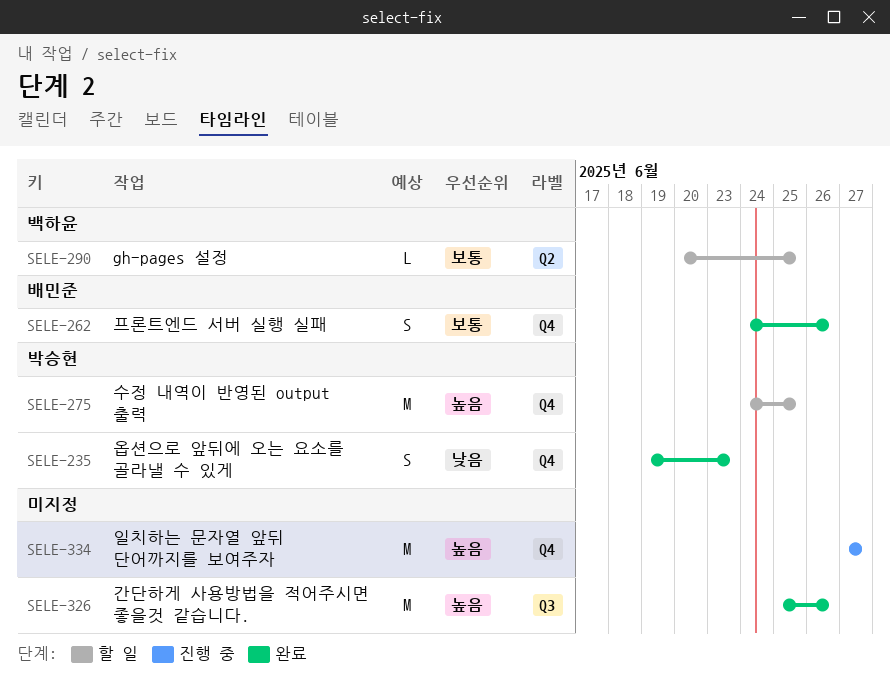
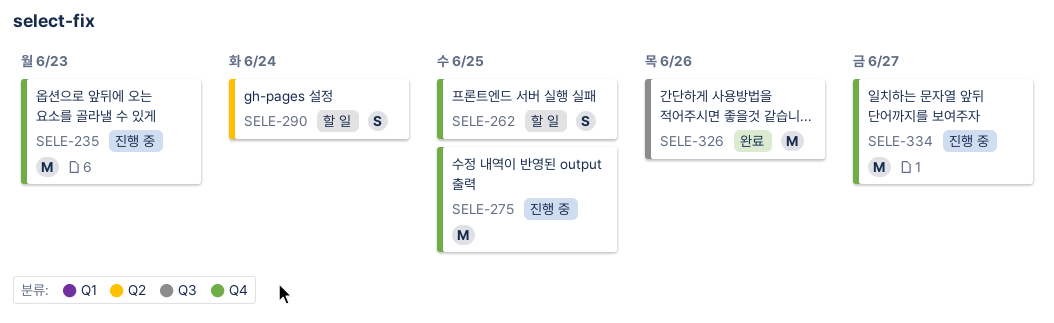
SELE-235, status: 완료 -> 진행 중
SELE-235, estimate: S -> M
SELE-262, status: 완료 -> 할 일
SELE-262, due: Jun 26 -> Jun 25
SELE-275, status: 할 일 -> 진행 중
SELE-290, estimate: L -> S
SELE-290, due: Jun 25 -> Jun 24

